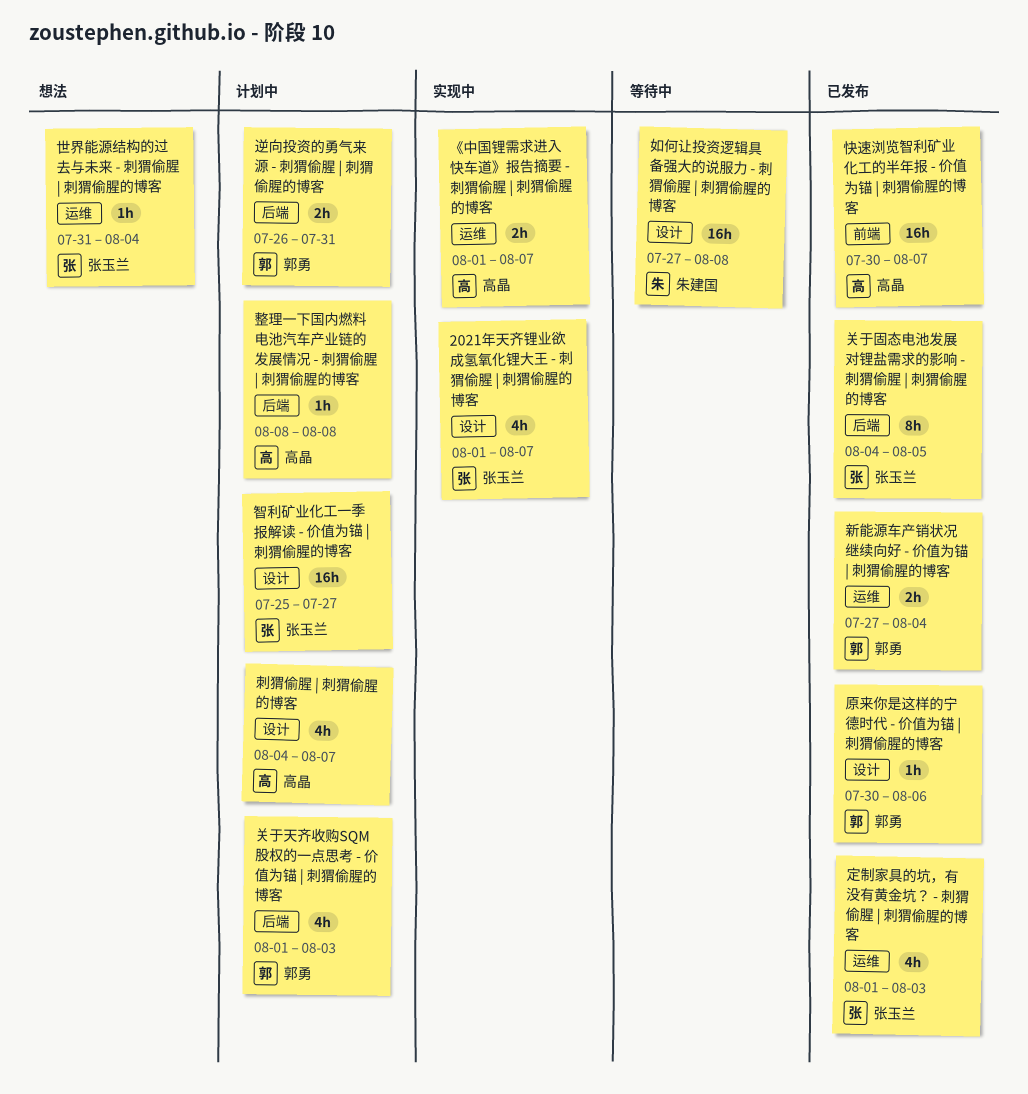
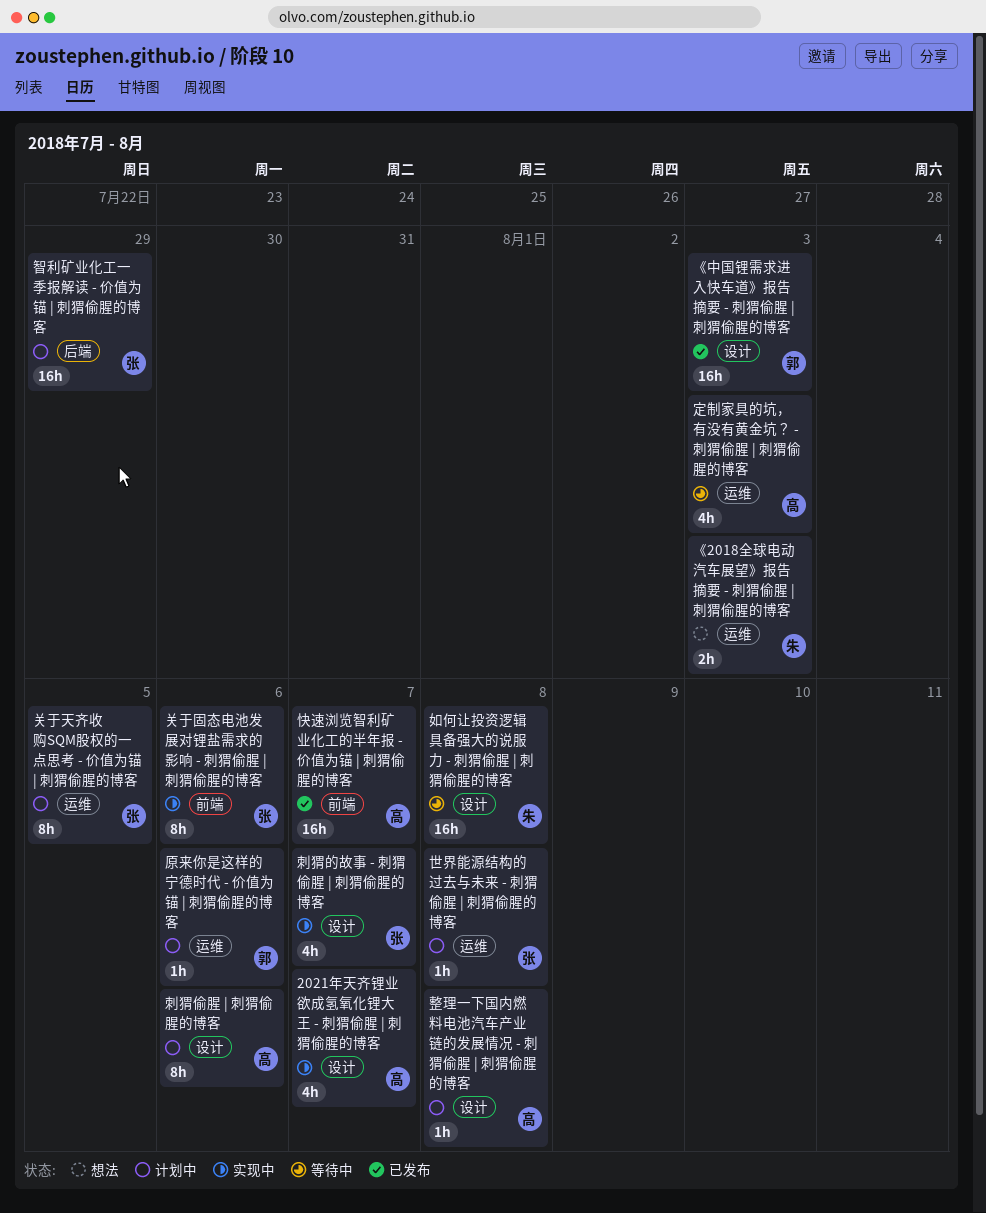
2021年天齐锂业欲成氢氧化锂大王 - 刺猬偷腥 | 刺猬偷腥的博客, owner: 张玉兰 -> 高晶
《2018全球电动汽车展望》报告摘要 - 刺猬偷腥 | 刺猬偷腥的博客: none -> present
《中国锂需求进入快车道》报告摘要 - 刺猬偷腥 | 刺猬偷腥的博客, status: 实现中 -> 已发布
《中国锂需求进入快车道》报告摘要 - 刺猬偷腥 | 刺猬偷腥的博客, owner: 高晶 -> 郭勇
《中国锂需求进入快车道》报告摘要 - 刺猬偷腥 | 刺猬偷腥的博客, label: 运维 -> 设计
《中国锂需求进入快车道》报告摘要 - 刺猬偷腥 | 刺猬偷腥的博客, estimate: 2h -> 16h
《中国锂需求进入快车道》报告摘要 - 刺猬偷腥 | 刺猬偷腥的博客, due: Aug 7 -> Aug 3
世界能源结构的过去与未来 - 刺猬偷腥 | 刺猬偷腥的博客, status: 想法 -> 计划中
世界能源结构的过去与未来 - 刺猬偷腥 | 刺猬偷腥的博客, due: Aug 4 -> Aug 8
关于固态电池发展对锂盐需求的影响 - 刺猬偷腥 | 刺猬偷腥的博客, status: 已发布 -> 实现中
关于固态电池发展对锂盐需求的影响 - 刺猬偷腥 | 刺猬偷腥的博客, label: 后端 -> 前端
关于固态电池发展对锂盐需求的影响 - 刺猬偷腥 | 刺猬偷腥的博客, due: Aug 5 -> Aug 6
关于天齐收购SQM股权的一点思考 - 价值为锚 | 刺猬偷腥的博客, owner: 郭勇 -> 张玉兰
关于天齐收购SQM股权的一点思考 - 价值为锚 | 刺猬偷腥的博客, label: 后端 -> 运维
关于天齐收购SQM股权的一点思考 - 价值为锚 | 刺猬偷腥的博客, estimate: 4h -> 8h
关于天齐收购SQM股权的一点思考 - 价值为锚 | 刺猬偷腥的博客, due: Aug 3 -> Aug 5
刺猬偷腥 | 刺猬偷腥的博客, estimate: 4h -> 8h
刺猬偷腥 | 刺猬偷腥的博客, due: Aug 7 -> Aug 6
刺猬的故事 - 刺猬偷腥 | 刺猬偷腥的博客: none -> present
原来你是这样的宁德时代 - 价值为锚 | 刺猬偷腥的博客, status: 已发布 -> 计划中
原来你是这样的宁德时代 - 价值为锚 | 刺猬偷腥的博客, label: 设计 -> 运维
定制家具的坑，有没有黄金坑？ - 刺猬偷腥 | 刺猬偷腥的博客, status: 已发布 -> 等待中
定制家具的坑，有没有黄金坑？ - 刺猬偷腥 | 刺猬偷腥的博客, owner: 张玉兰 -> 高晶
整理一下国内燃料电池汽车产业链的发展情况 - 刺猬偷腥 | 刺猬偷腥的博客, label: 后端 -> 设计
新能源车产销状况继续向好 - 价值为锚 | 刺猬偷腥的博客: present -> none
智利矿业化工一季报解读 - 价值为锚 | 刺猬偷腥的博客, label: 设计 -> 后端
智利矿业化工一季报解读 - 价值为锚 | 刺猬偷腥的博客, due: Jul 27 -> Jul 29
逆向投资的勇气来源 - 刺猬偷腥 | 刺猬偷腥的博客: present -> none

